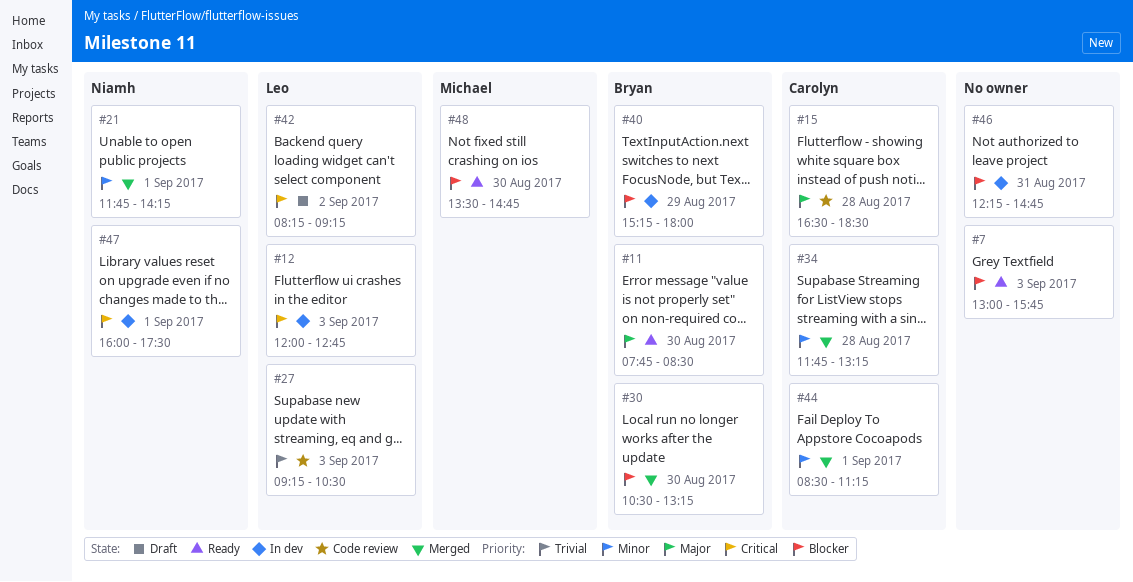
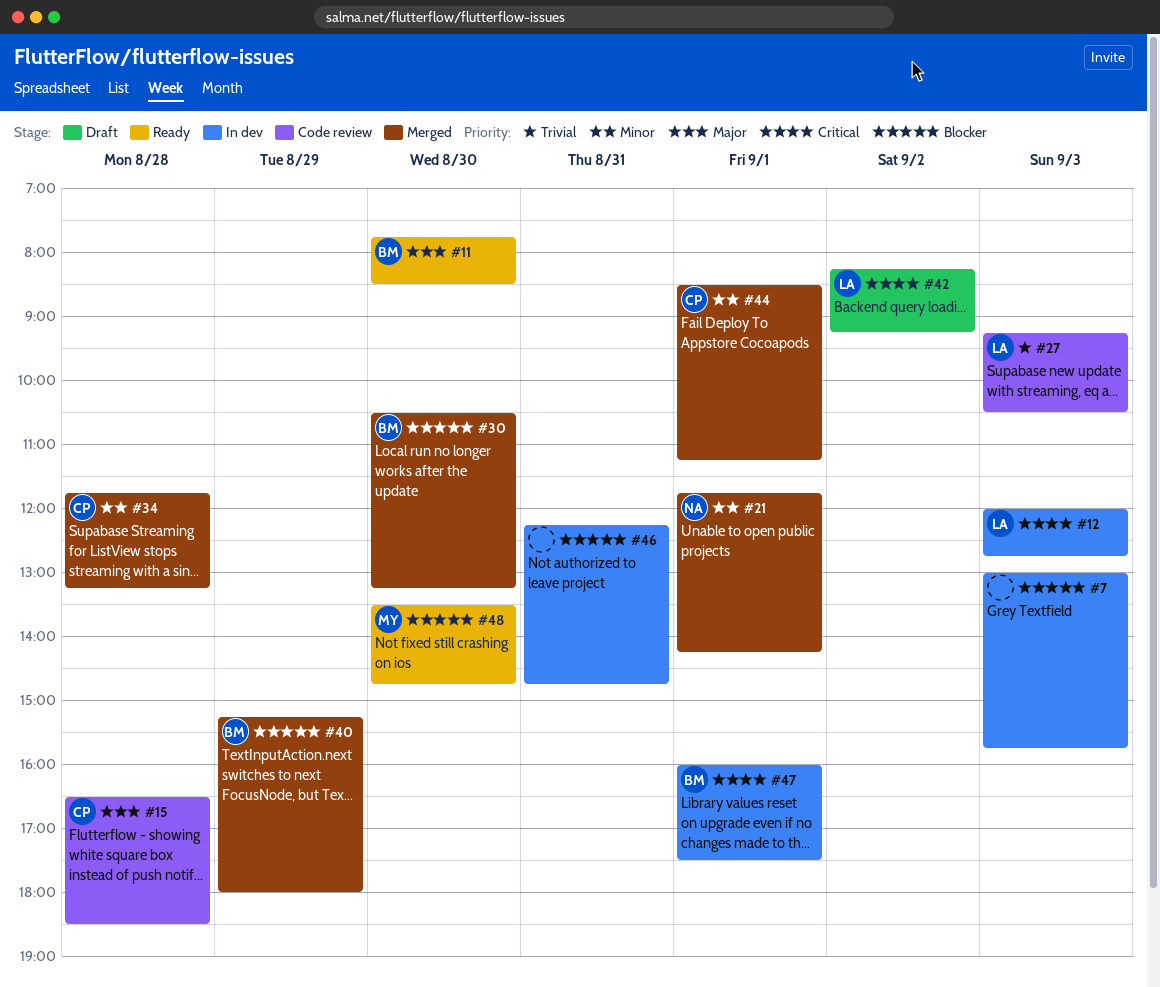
#7, status: Ready -> In dev
#40, status: In dev -> Merged
#47, owner: Niamh -> Bryan

